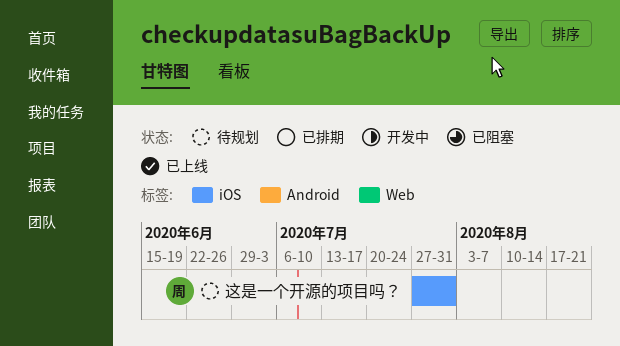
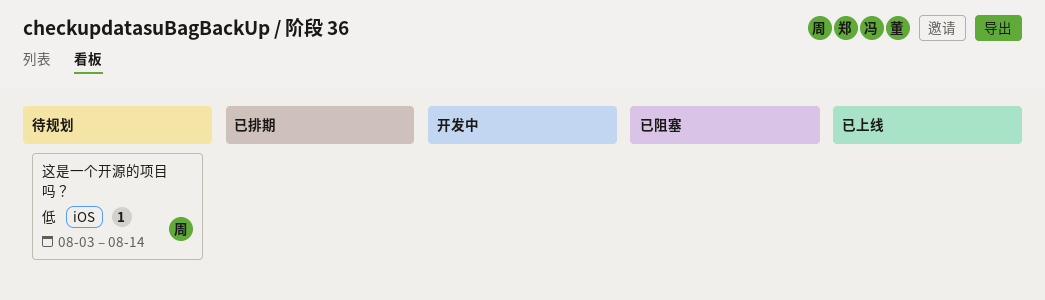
这是一个开源的项目吗？, start: Jul 27 -> Aug 3
这是一个开源的项目吗？, due: Jul 31 -> Aug 14

